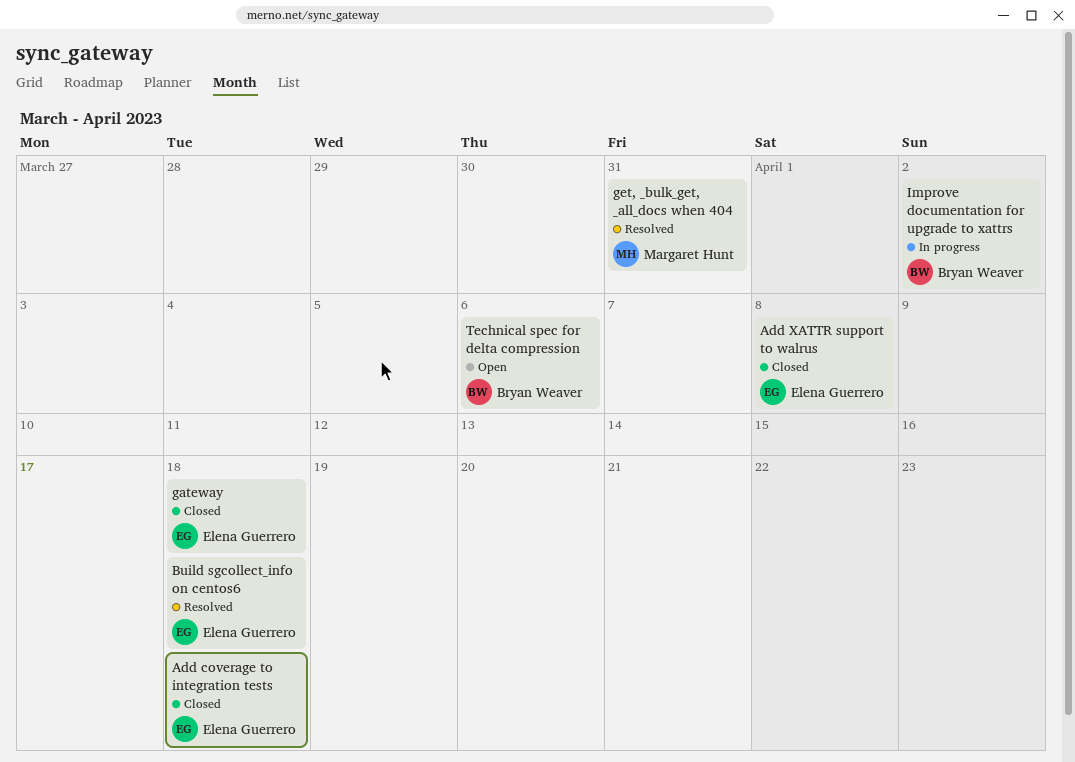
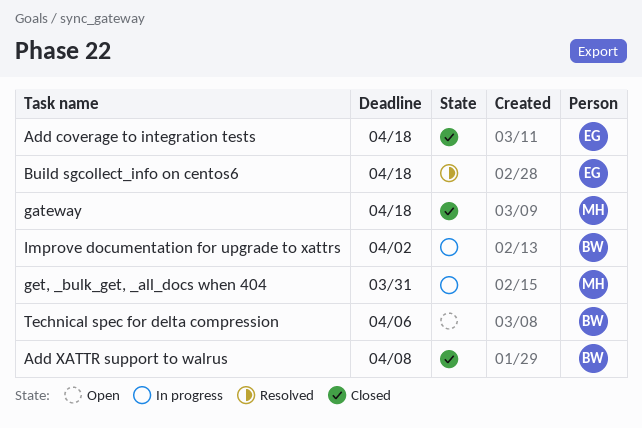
Add XATTR support to walrus, owner: Elena Guerrero -> Bryan Weaver
gateway, owner: Elena Guerrero -> Margaret Hunt
get, _bulk_get, _all_docs when 404, status: Resolved -> In progress

